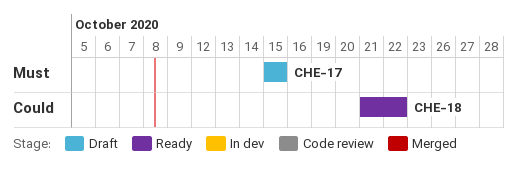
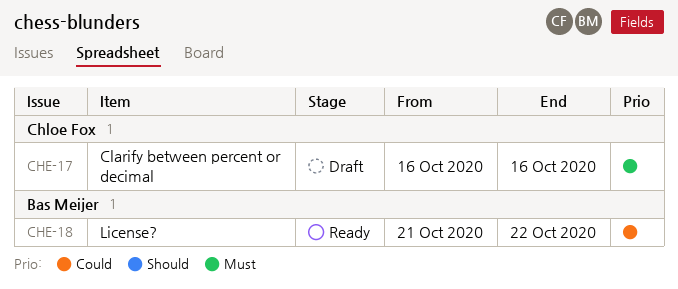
CHE-17, start: Oct 15 -> Oct 16
CHE-17, due: Oct 15 -> Oct 16

